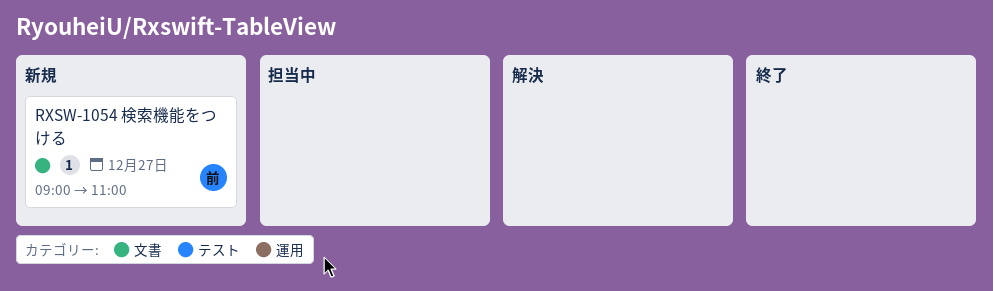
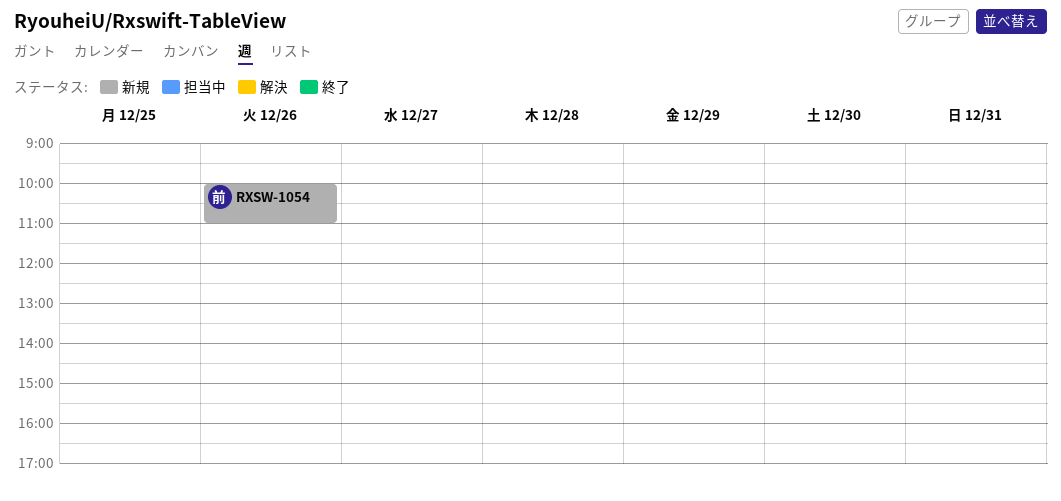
RXSW-1054, day: Dec 27 -> Dec 26
RXSW-1054, begins: 09:00 -> 10:00

